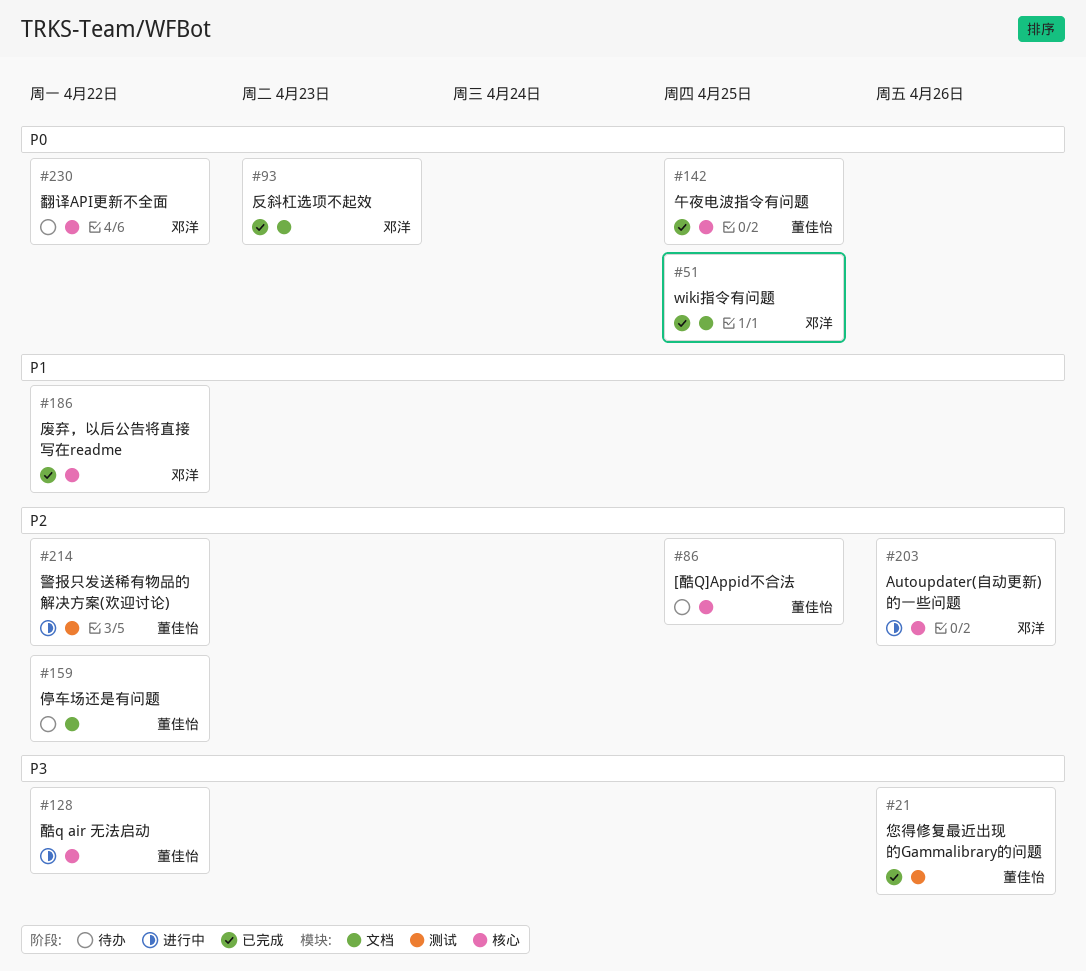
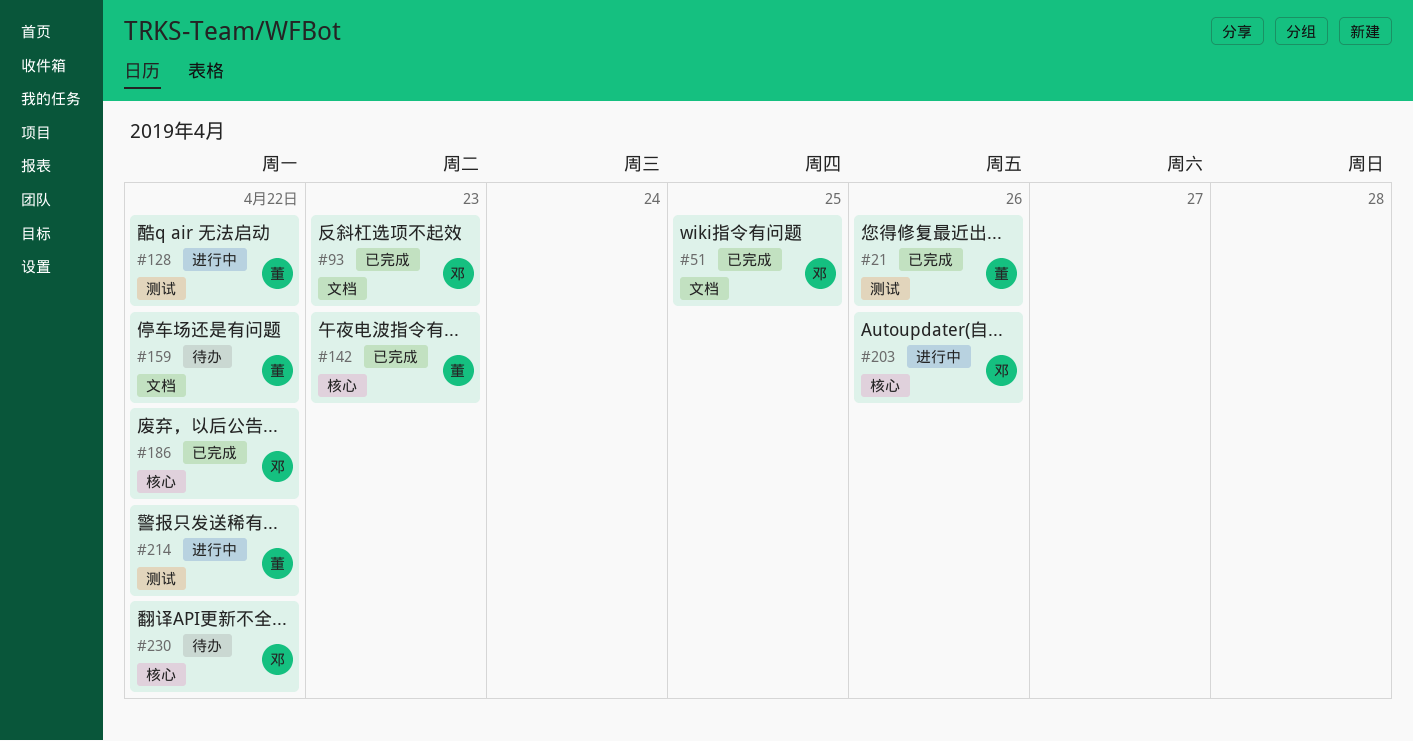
#86: present -> none
#128, label: 核心 -> 测试
#142, due: Apr 25 -> Apr 23

